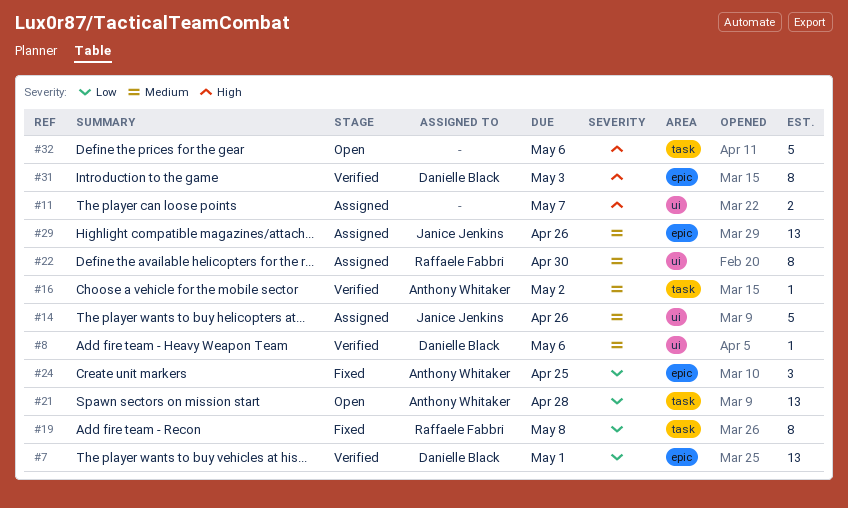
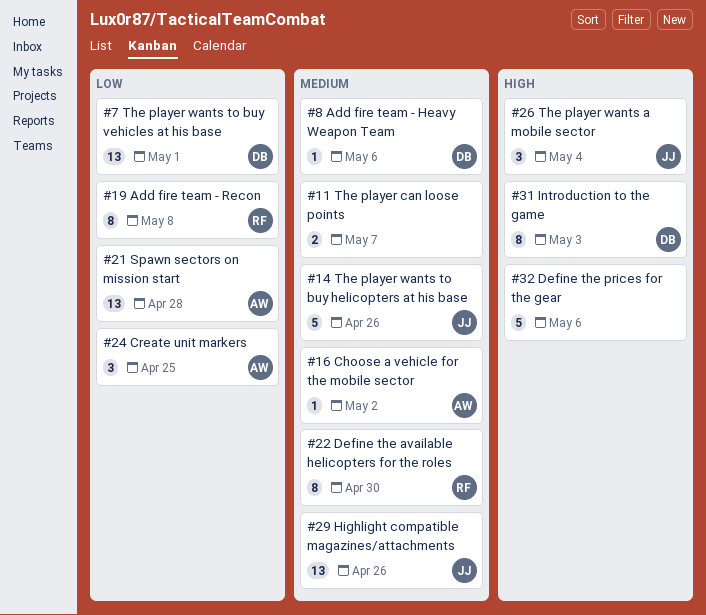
#11, priority: High -> Medium
#26: none -> present

